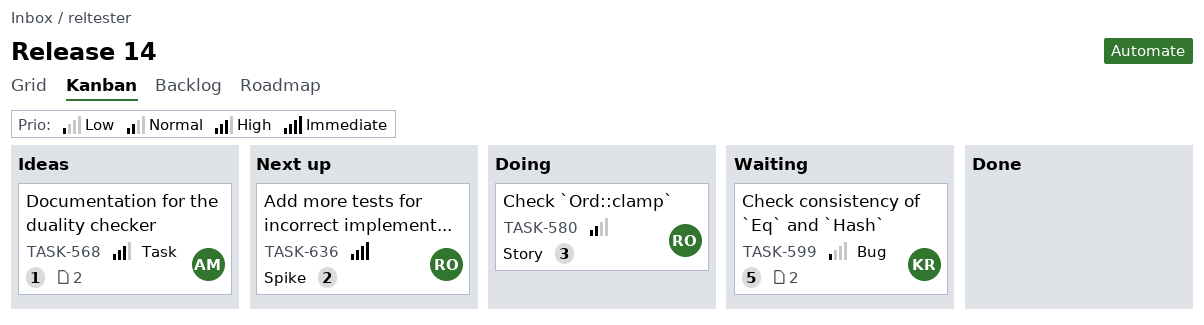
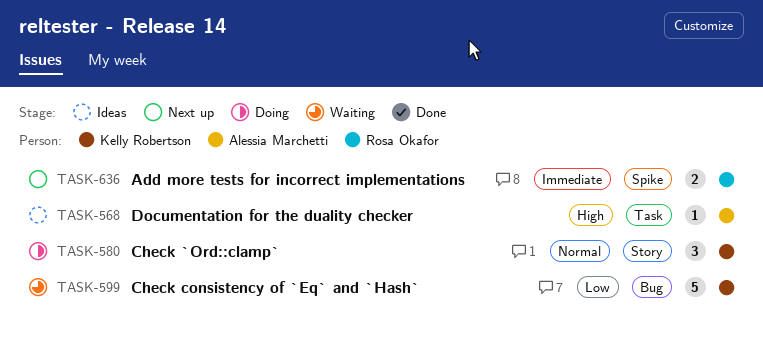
TASK-580, owner: Rosa Okafor -> Kelly Robertson

